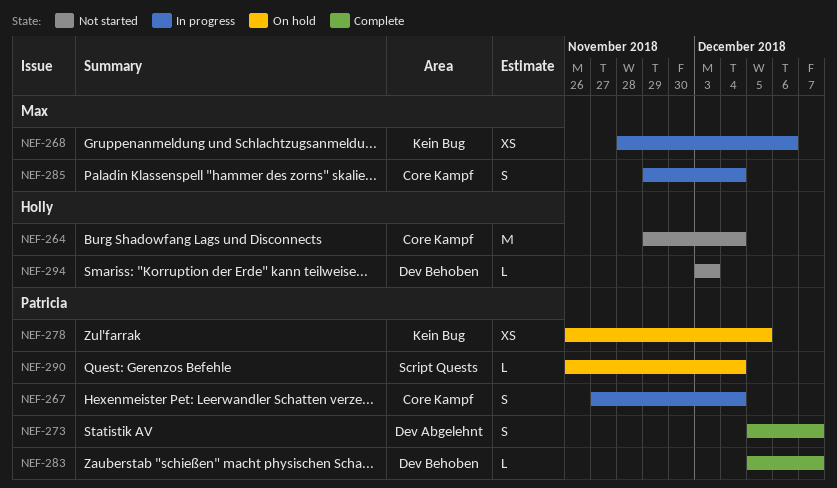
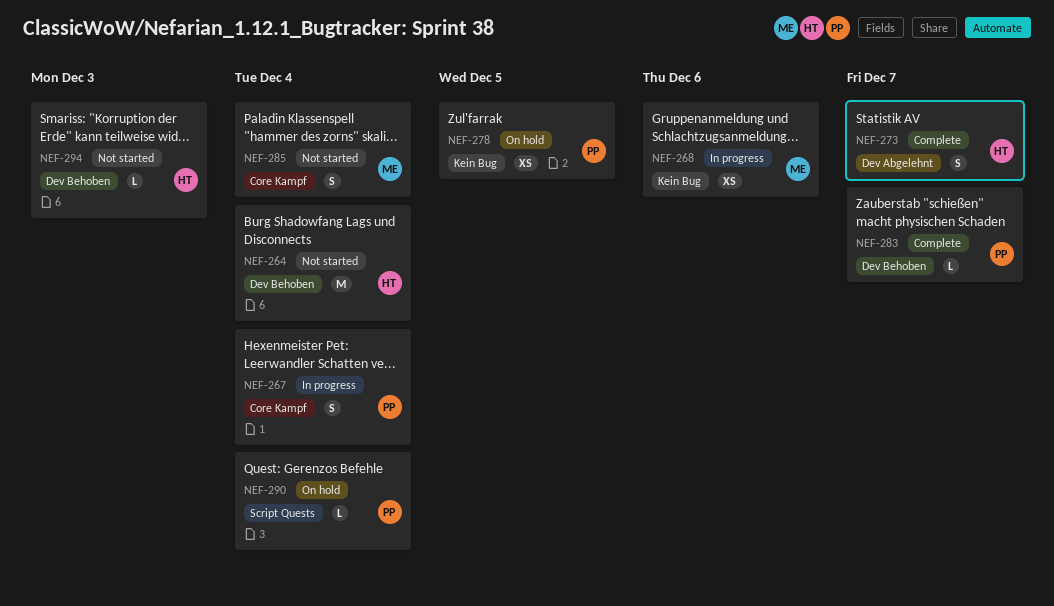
NEF-264, label: Core Kampf -> Dev Behoben
NEF-273, owner: Patricia -> Holly
NEF-285, status: In progress -> Not started

